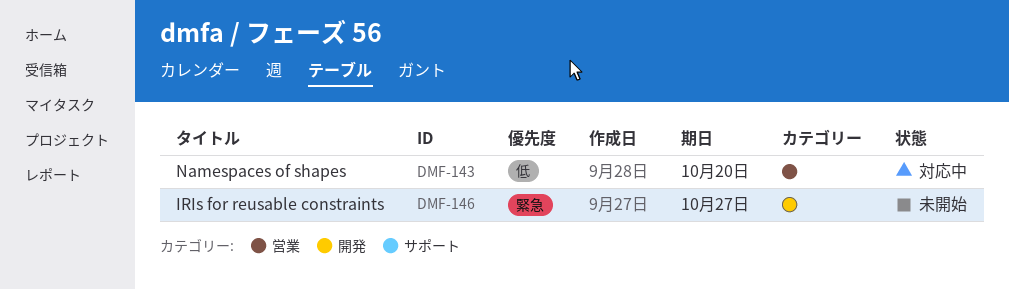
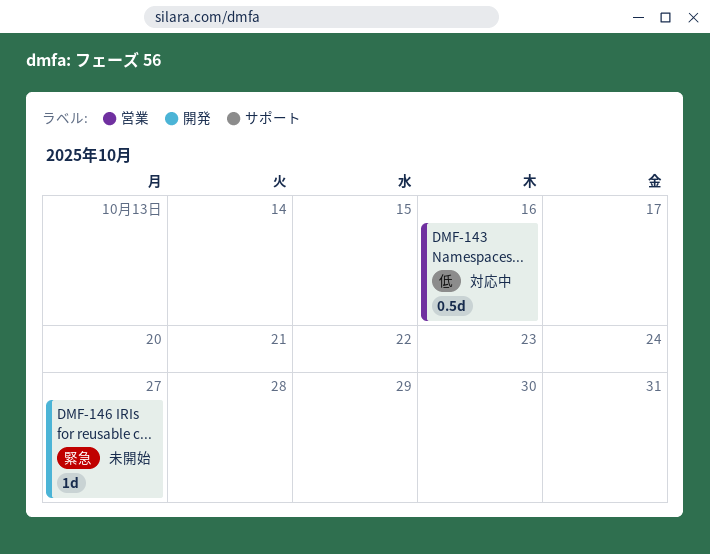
DMF-143, due: Oct 20 -> Oct 16

